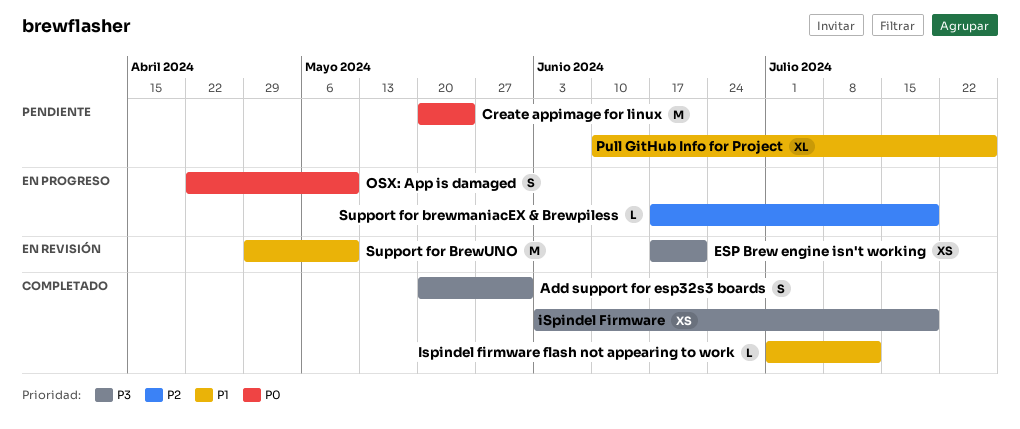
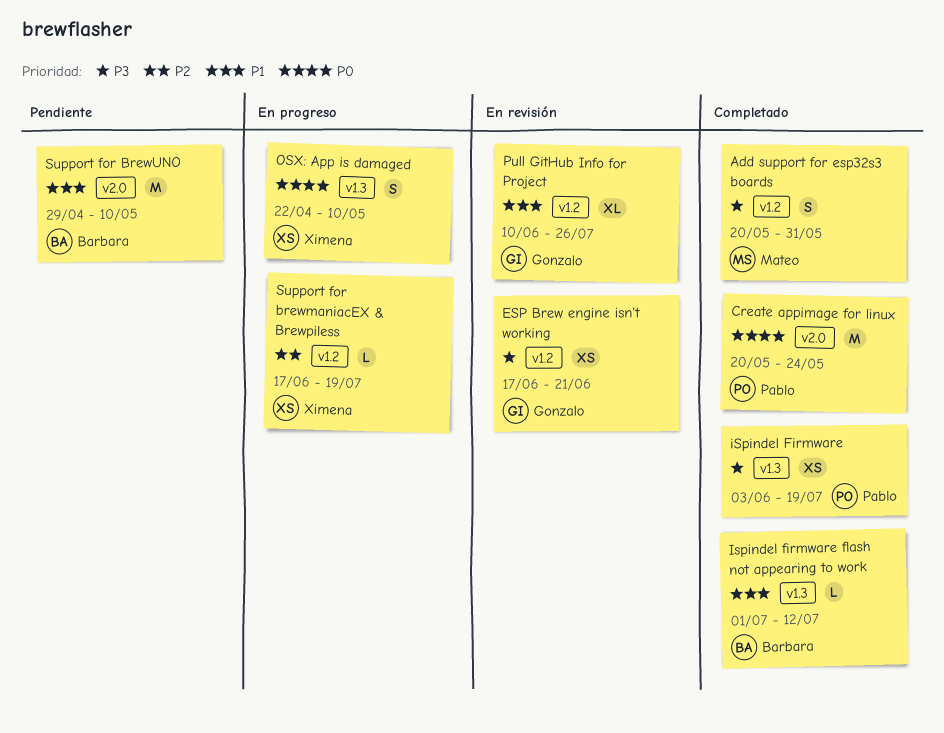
Create appimage for linux, status: Pendiente -> Completado
Pull GitHub Info for Project, status: Pendiente -> En revisión
Support for BrewUNO, status: En revisión -> Pendiente

